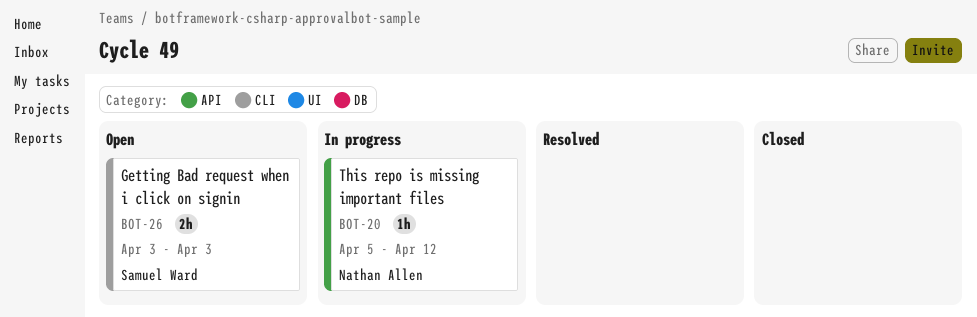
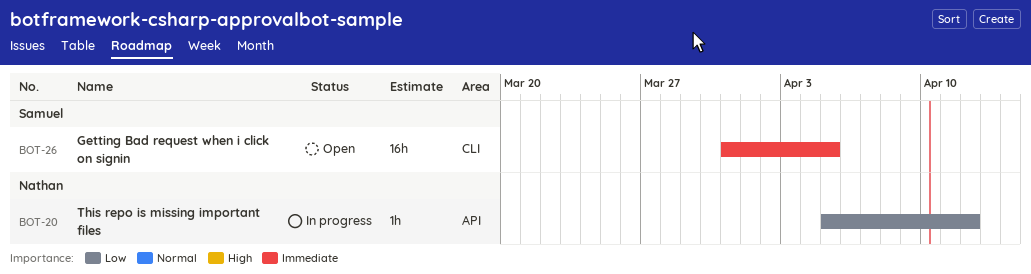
BOT-26, estimate: 2h -> 16h
BOT-26, start: Apr 3 -> Mar 31
BOT-26, due: Apr 3 -> Apr 5

